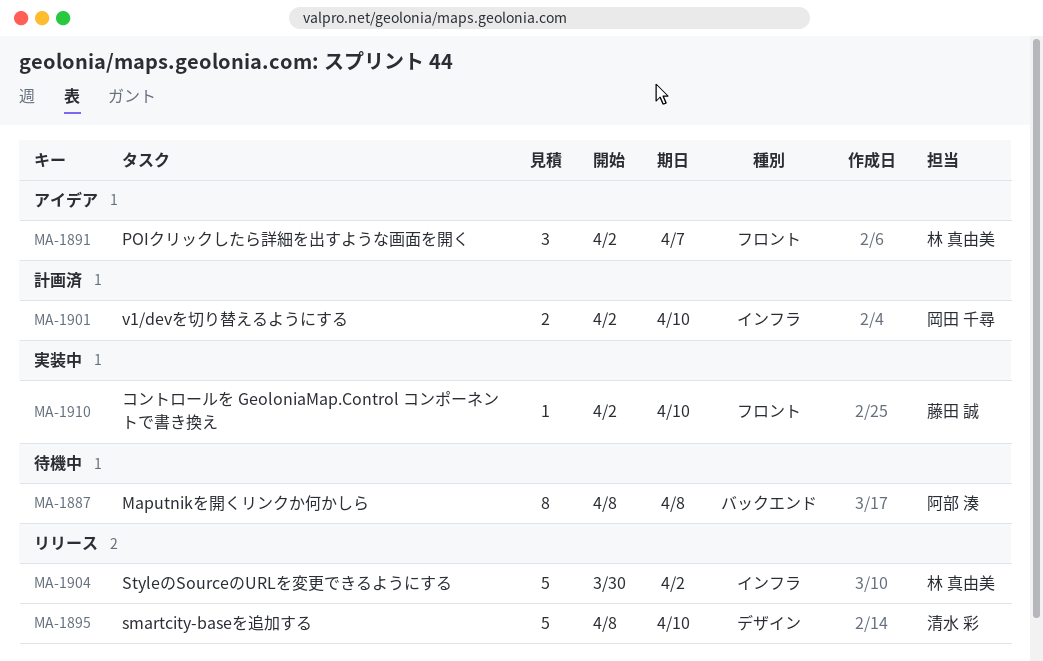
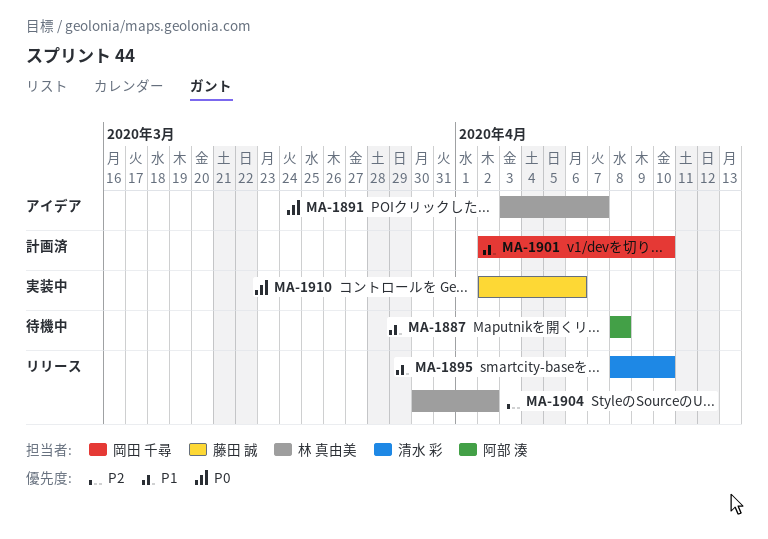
MA-1891, start: Apr 2 -> Apr 3
MA-1910, due: Apr 10 -> Apr 6

